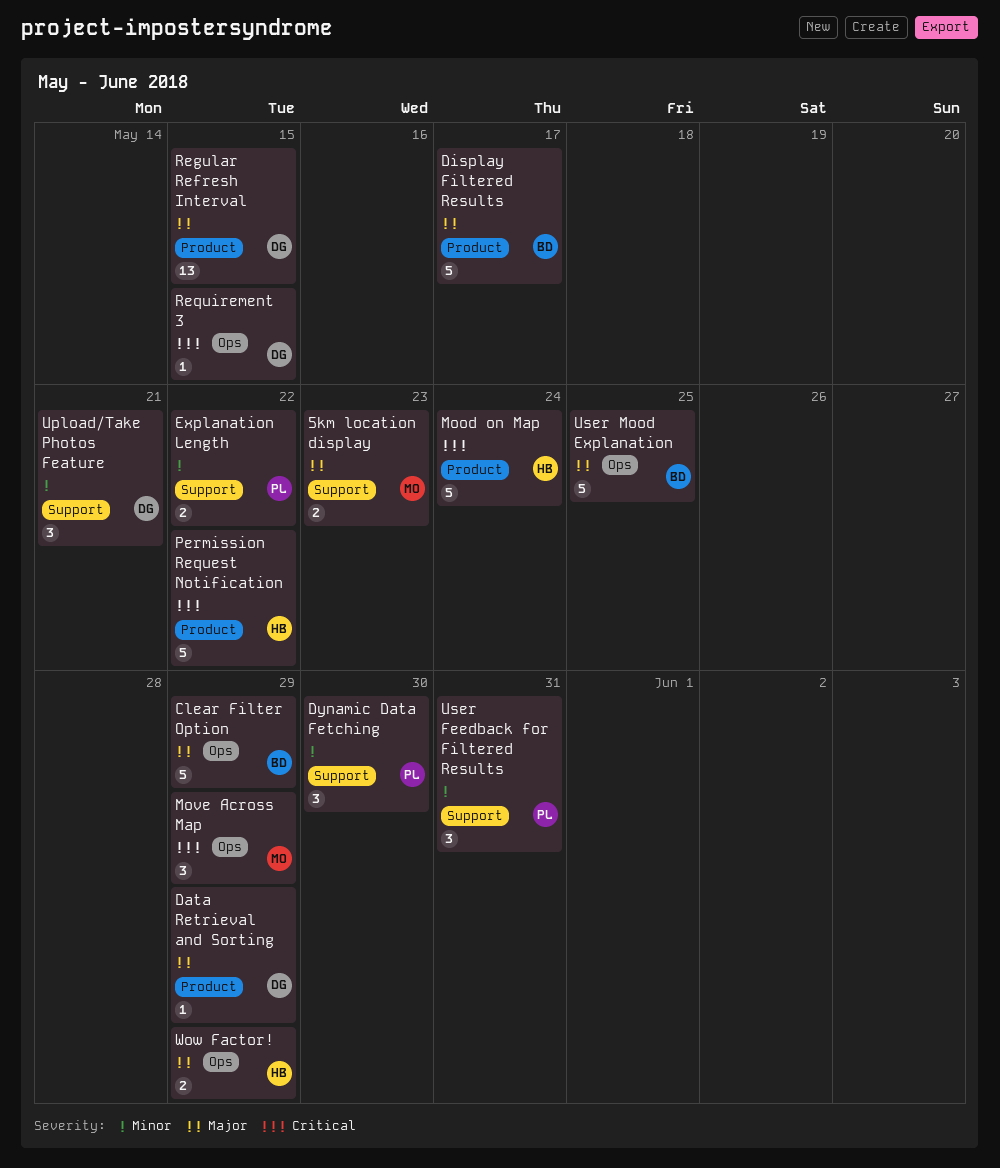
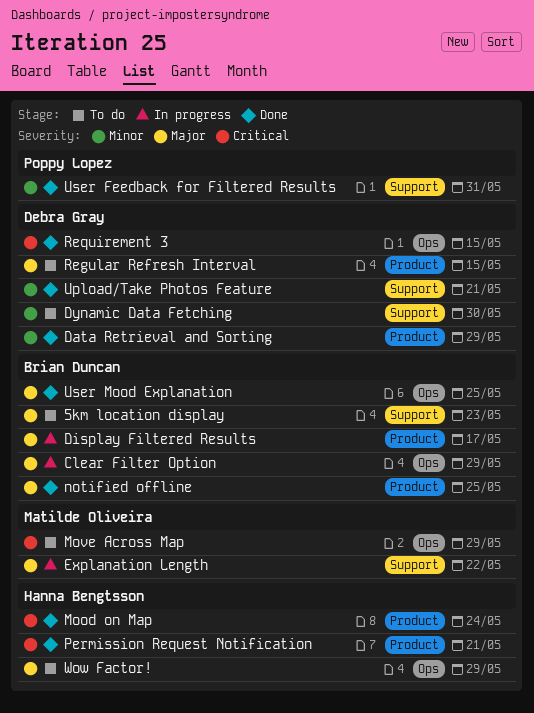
5km location display, owner: Matilde Oliveira -> Brian Duncan
Data Retrieval and Sorting, priority: Major -> Minor
Dynamic Data Fetching, owner: Poppy Lopez -> Debra Gray
Explanation Length, owner: Poppy Lopez -> Matilde Oliveira
Explanation Length, priority: Minor -> Major
notified offline: none -> present
Permission Request Notification, due: May 22 -> May 21

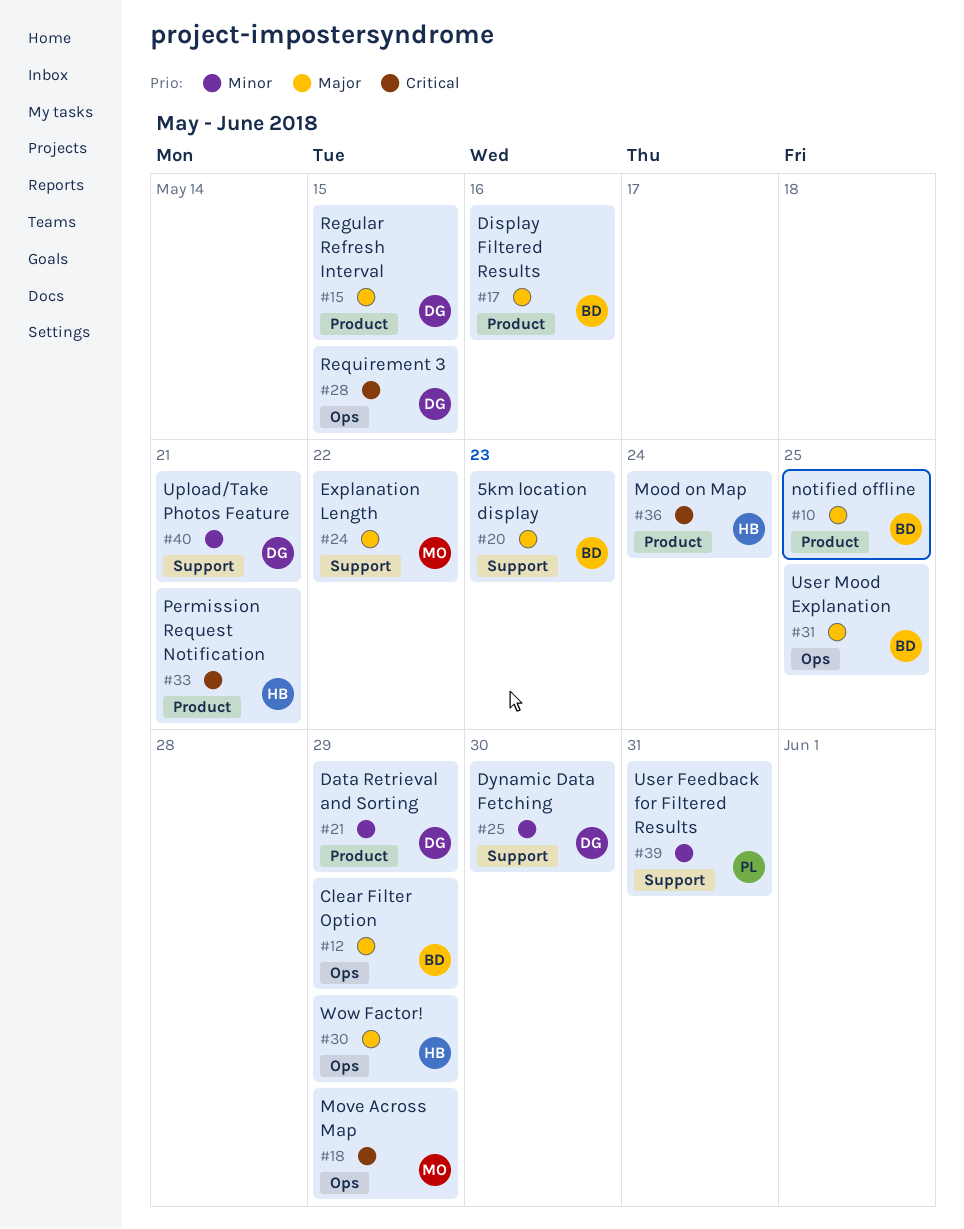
Display Filtered Results, due: May 17 -> May 16

